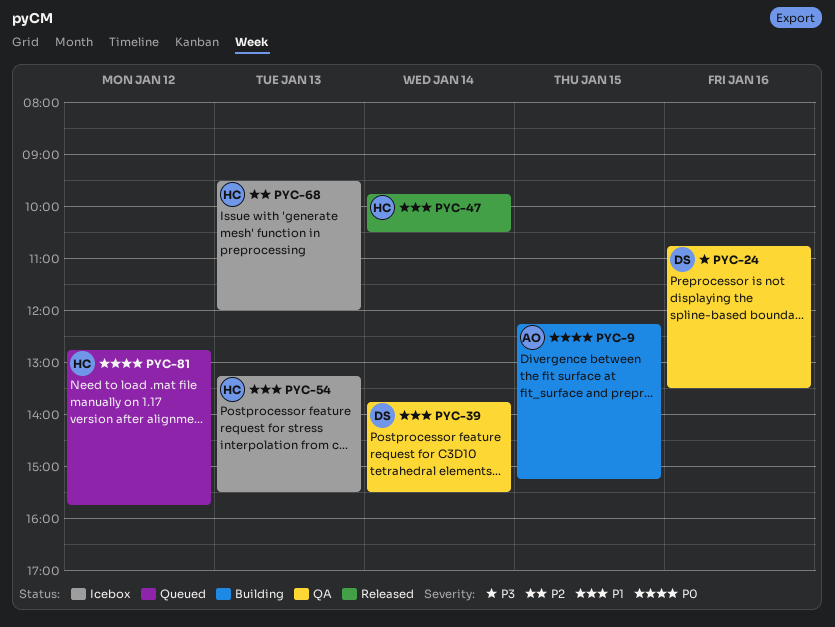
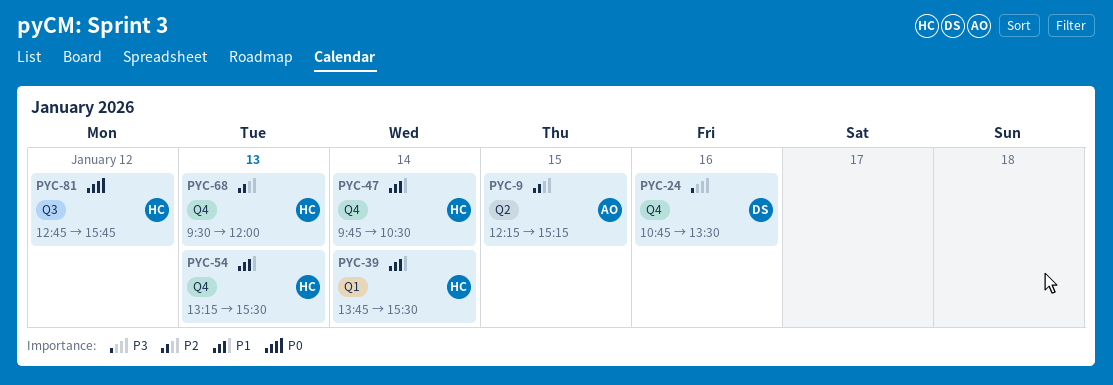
PYC-9, priority: P0 -> P2
PYC-39, owner: DS -> HC

